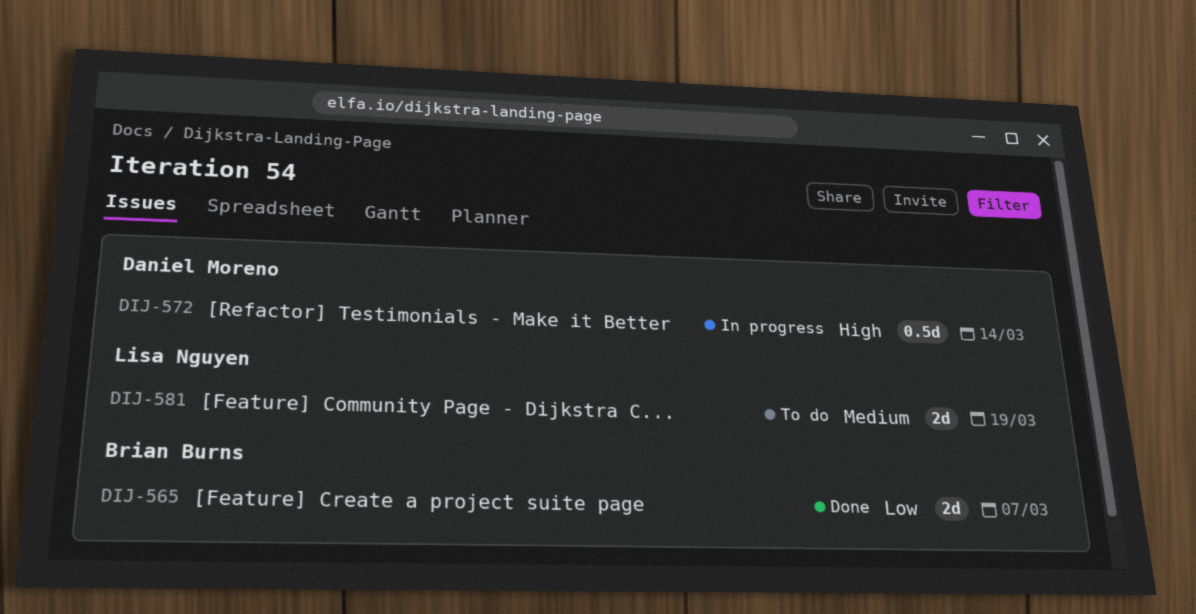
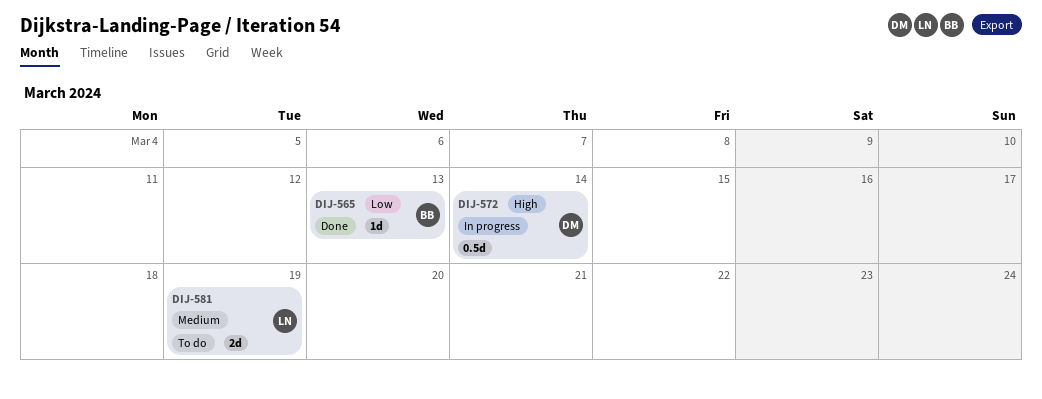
DIJ-565, estimate: 2d -> 1d
DIJ-565, due: Mar 7 -> Mar 13

